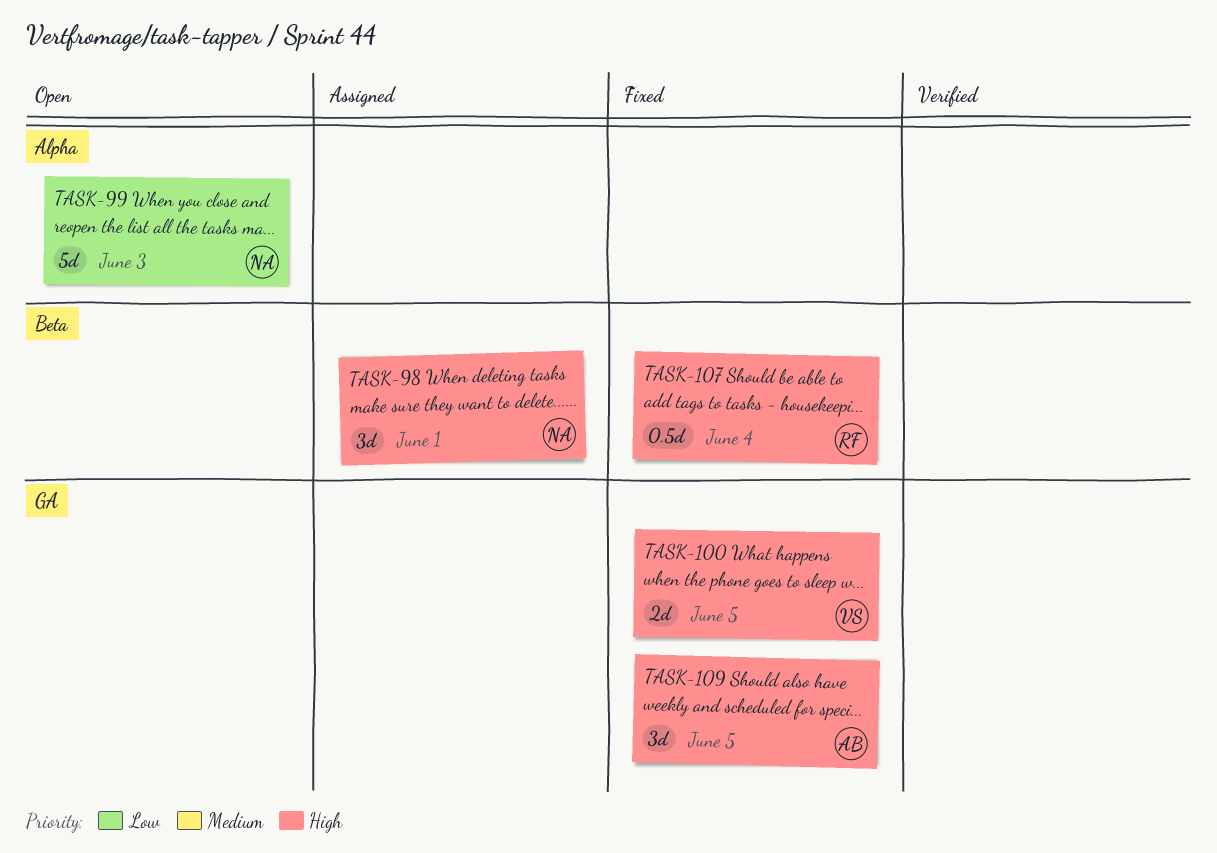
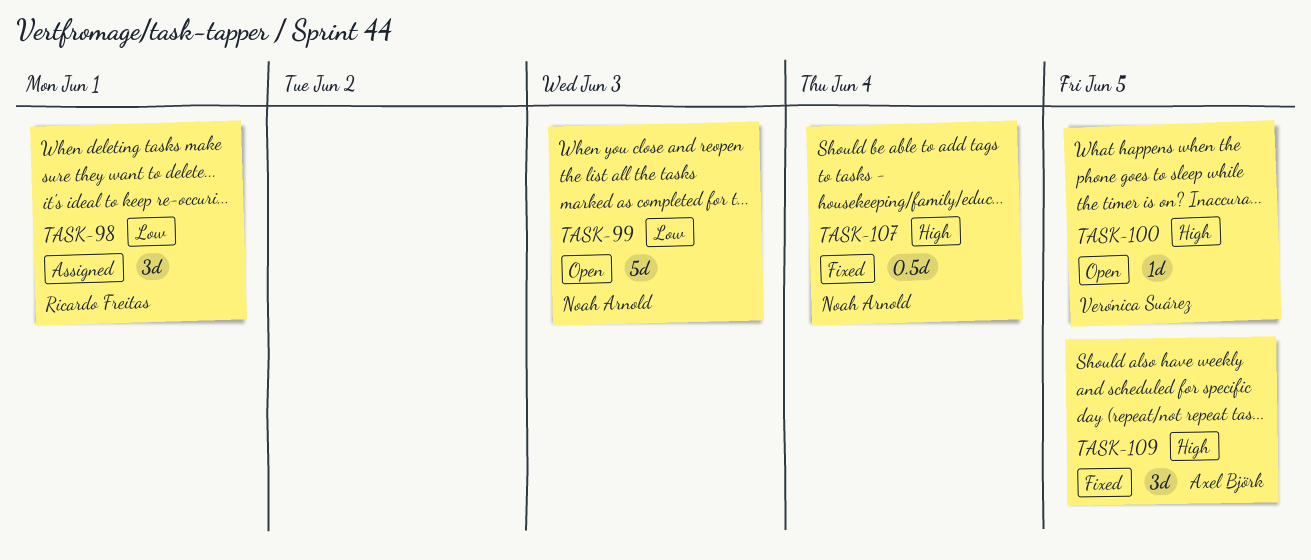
TASK-98, owner: Noah Arnold -> Ricardo Freitas
TASK-98, priority: High -> Low
TASK-100, status: Fixed -> Open
TASK-100, estimate: 2d -> 1d
TASK-107, owner: Ricardo Freitas -> Noah Arnold

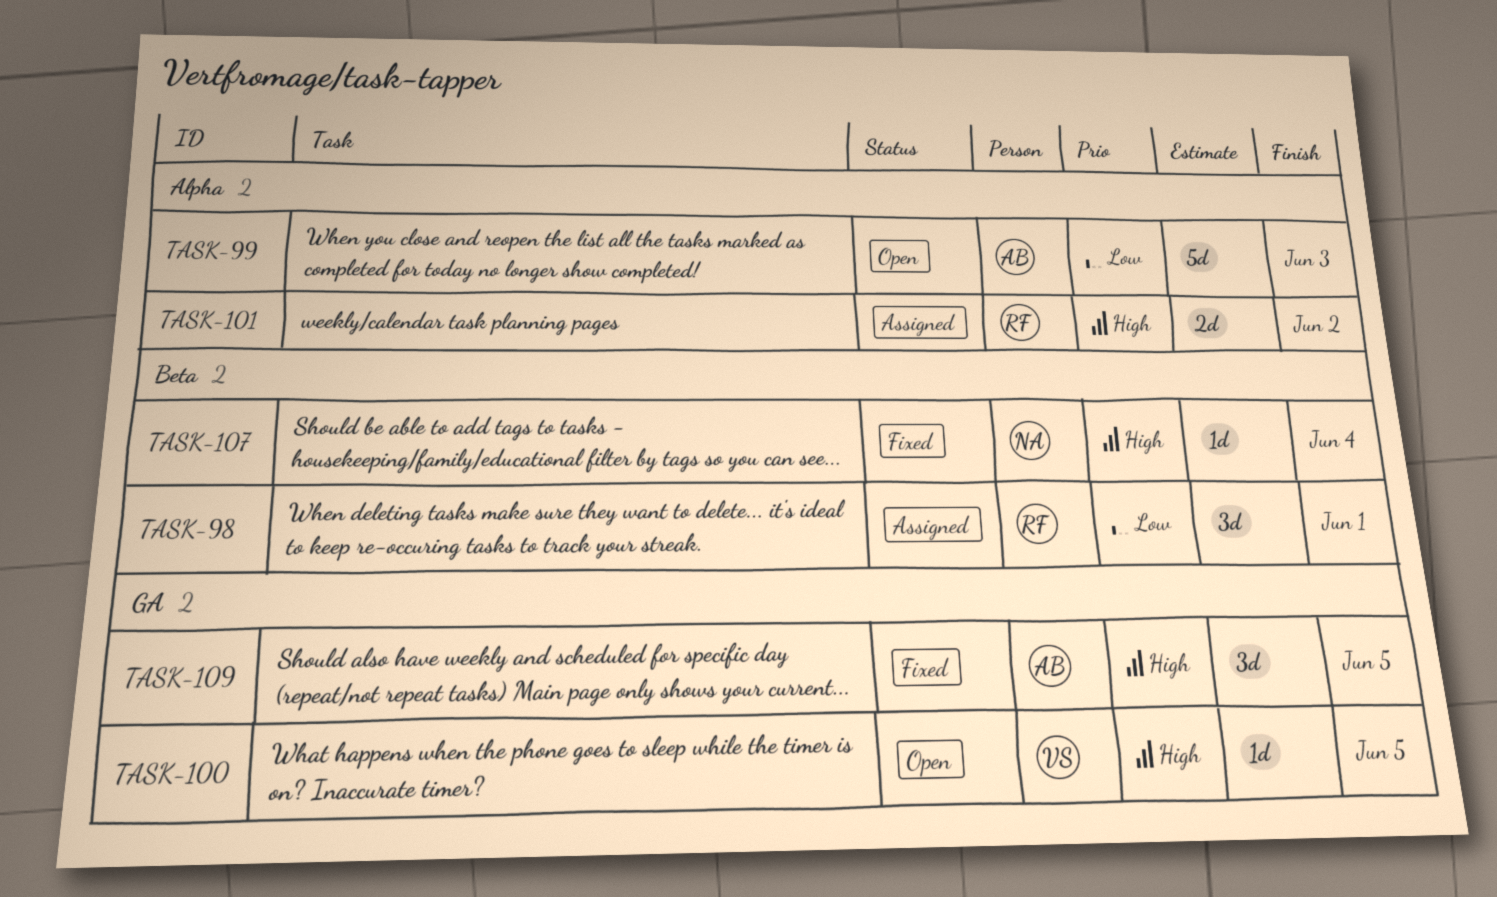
TASK-99, owner: Noah Arnold -> Axel Björk
TASK-101: none -> present
TASK-107, estimate: 0.5d -> 1d

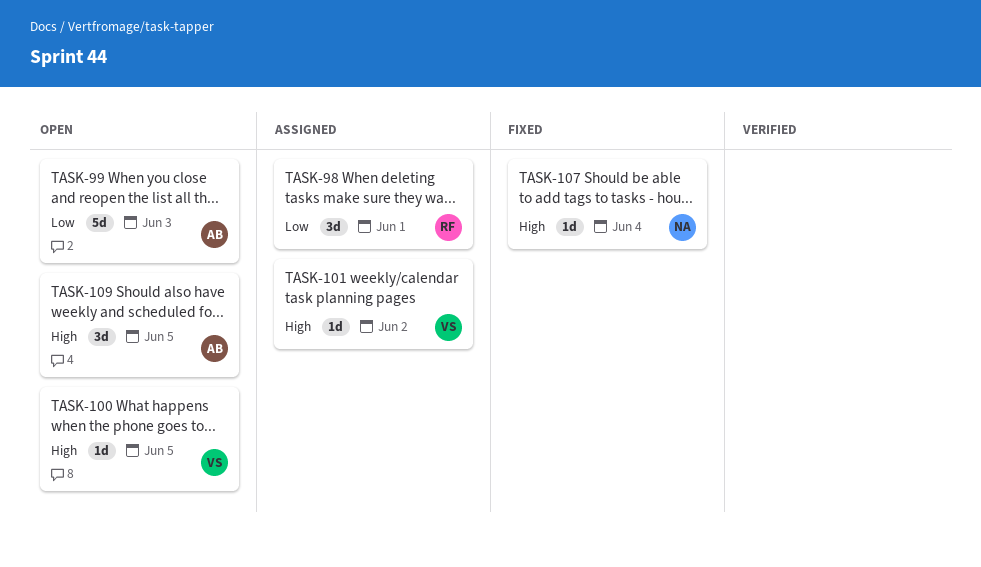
TASK-101, owner: RF -> VS
TASK-101, estimate: 2d -> 1d
TASK-109, status: Fixed -> Open

